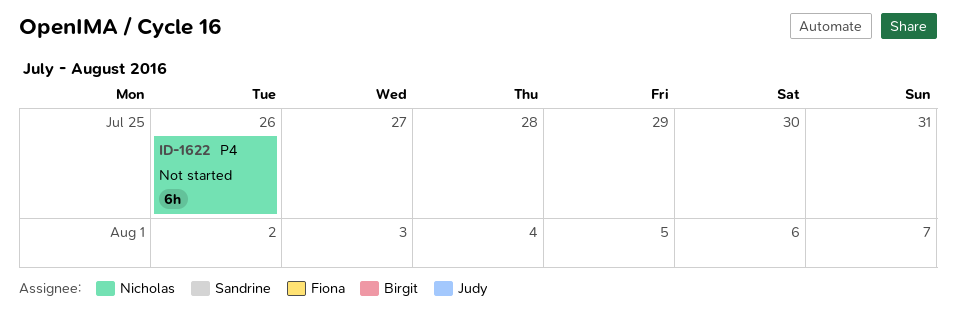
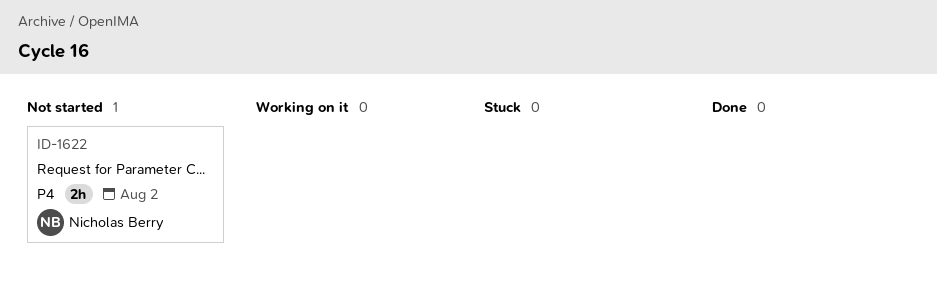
ID-1622, estimate: 6h -> 2h
ID-1622, due: Jul 26 -> Aug 2

